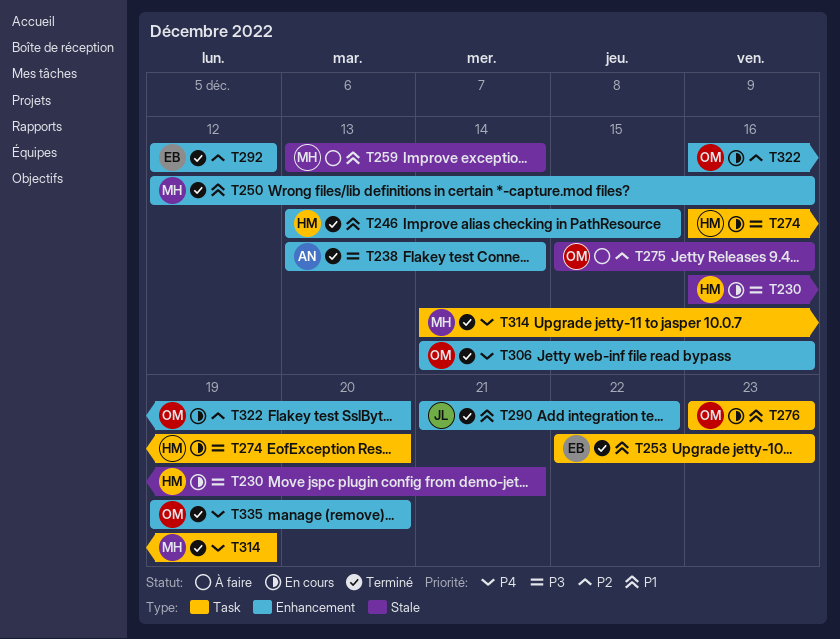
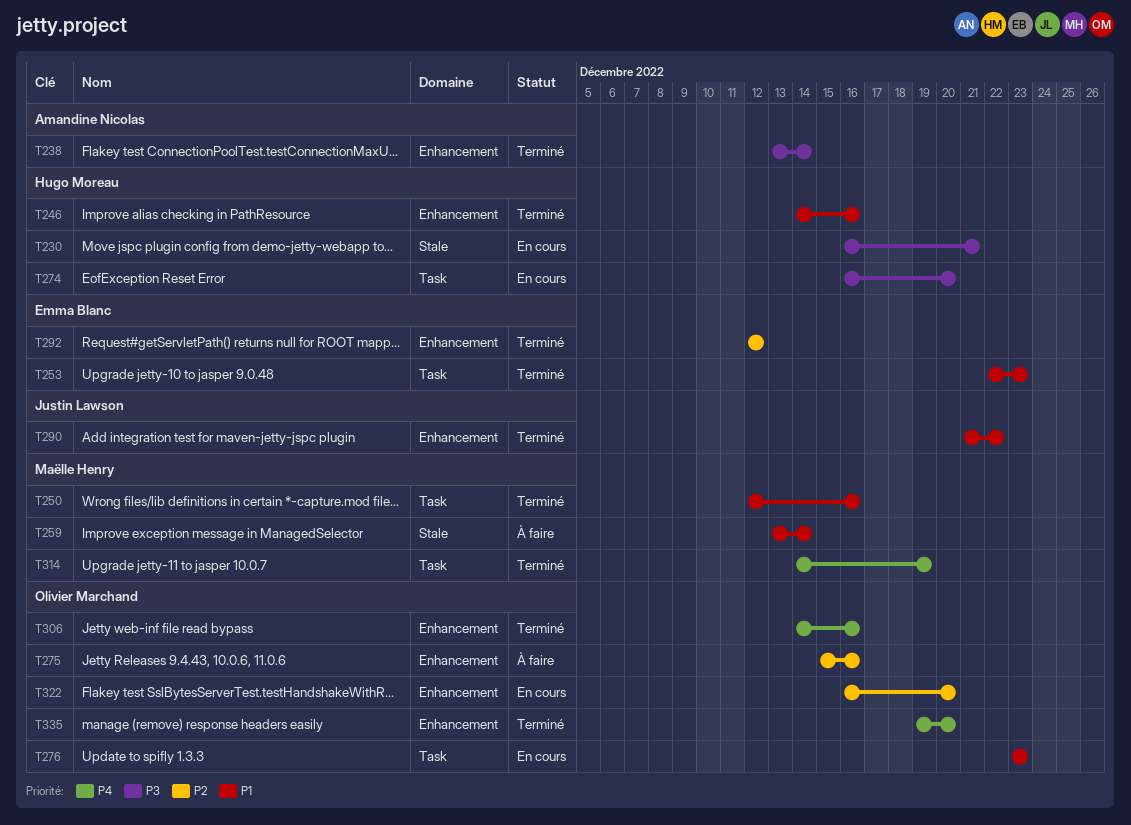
T246, start: Dec 13 -> Dec 14
T246, due: Dec 15 -> Dec 16
T250, label: Enhancement -> Task
T275, label: Stale -> Enhancement

